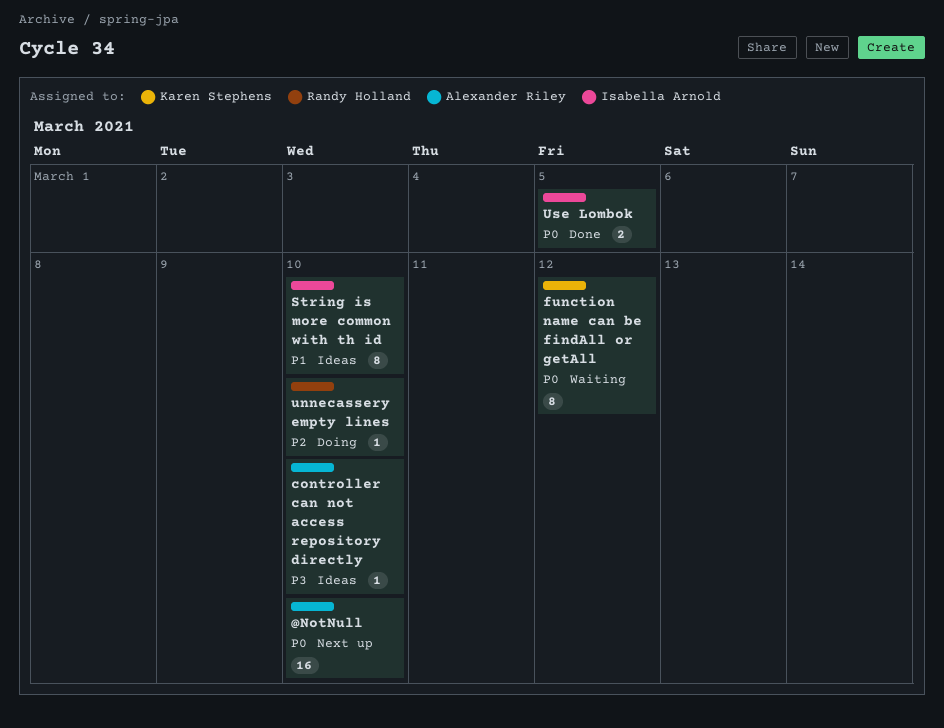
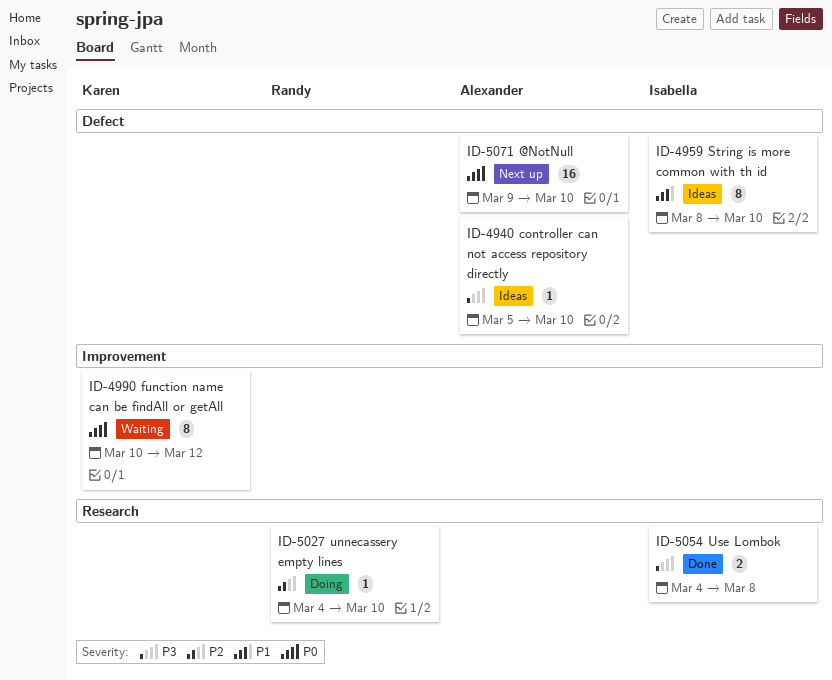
Use Lombok, priority: P0 -> P3
Use Lombok, due: Mar 5 -> Mar 8

